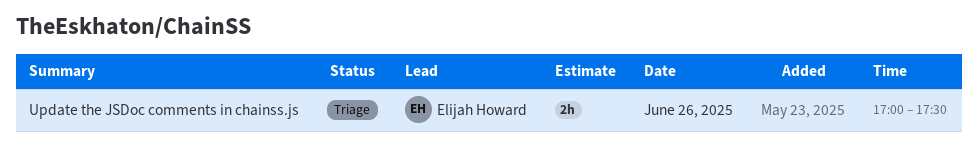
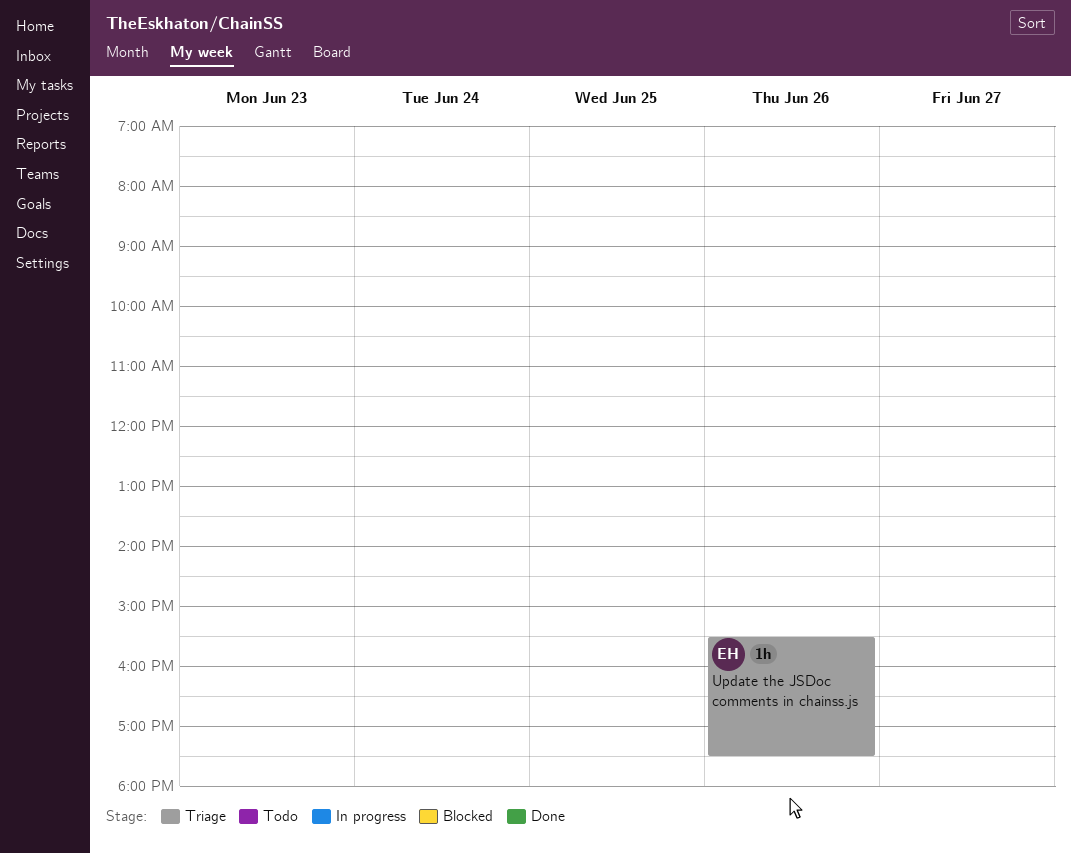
Update the JSDoc comments in chainss.js, estimate: 2h -> 1h
Update the JSDoc comments in chainss.js, begins: 17:00 -> 15:30

